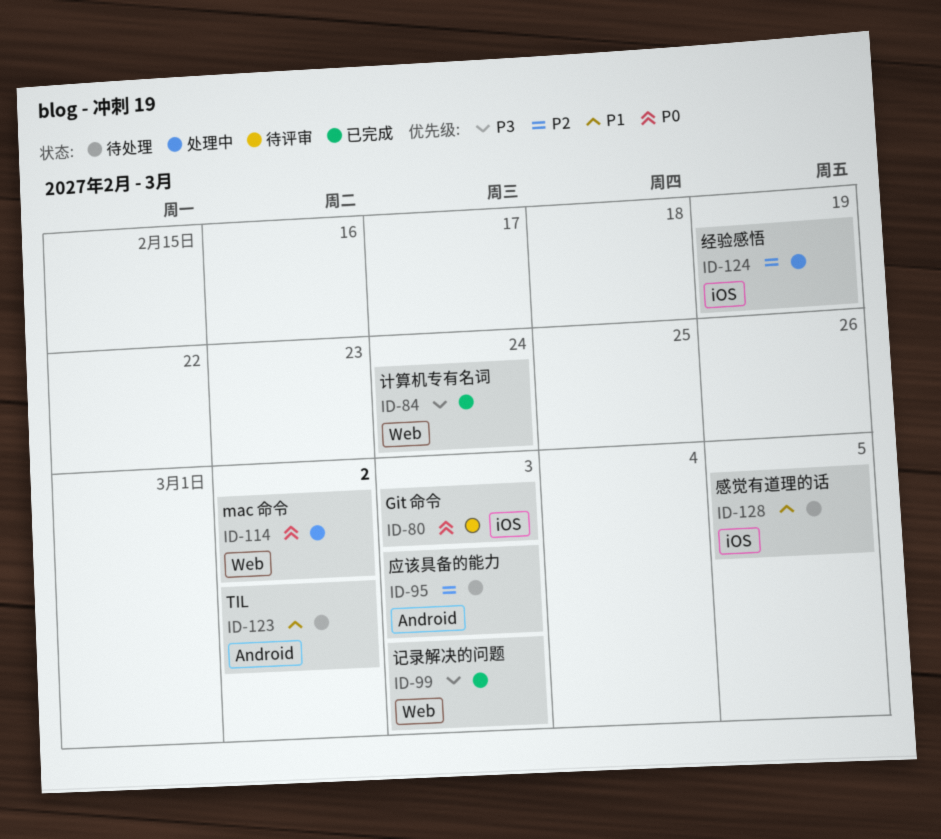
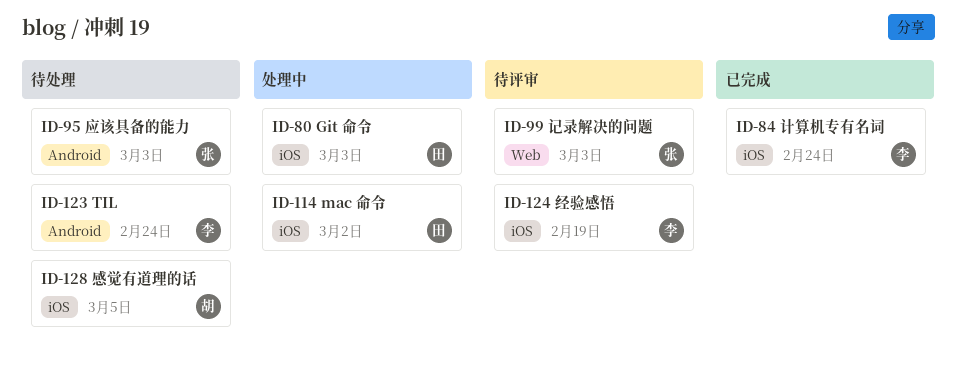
ID-80, status: 待评审 -> 处理中
ID-84, label: Web -> iOS
ID-99, status: 已完成 -> 待评审
ID-114, label: Web -> iOS
ID-123, due: Mar 2 -> Feb 24
ID-124, status: 处理中 -> 待评审

